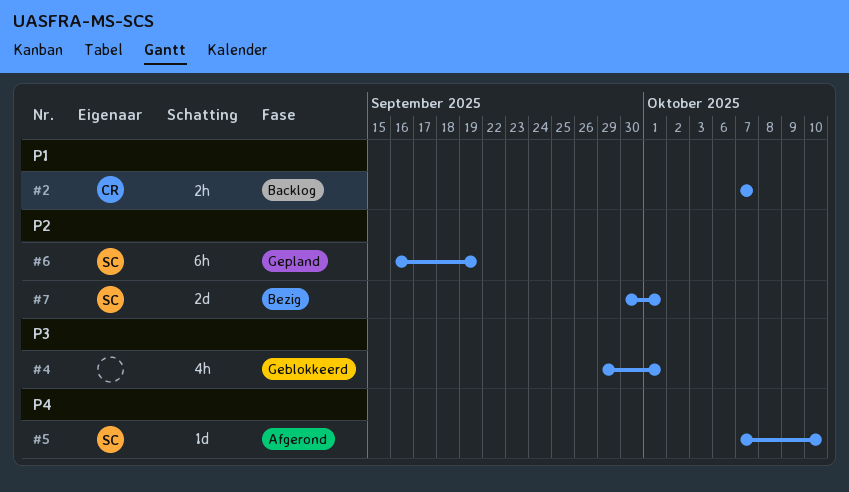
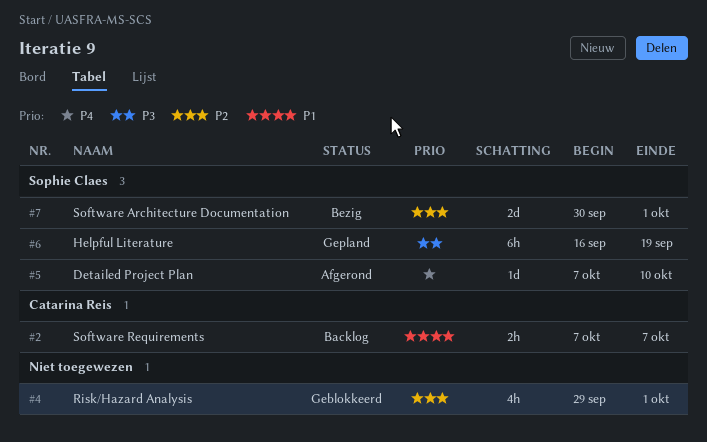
#4, priority: P3 -> P2
#6, priority: P2 -> P3

